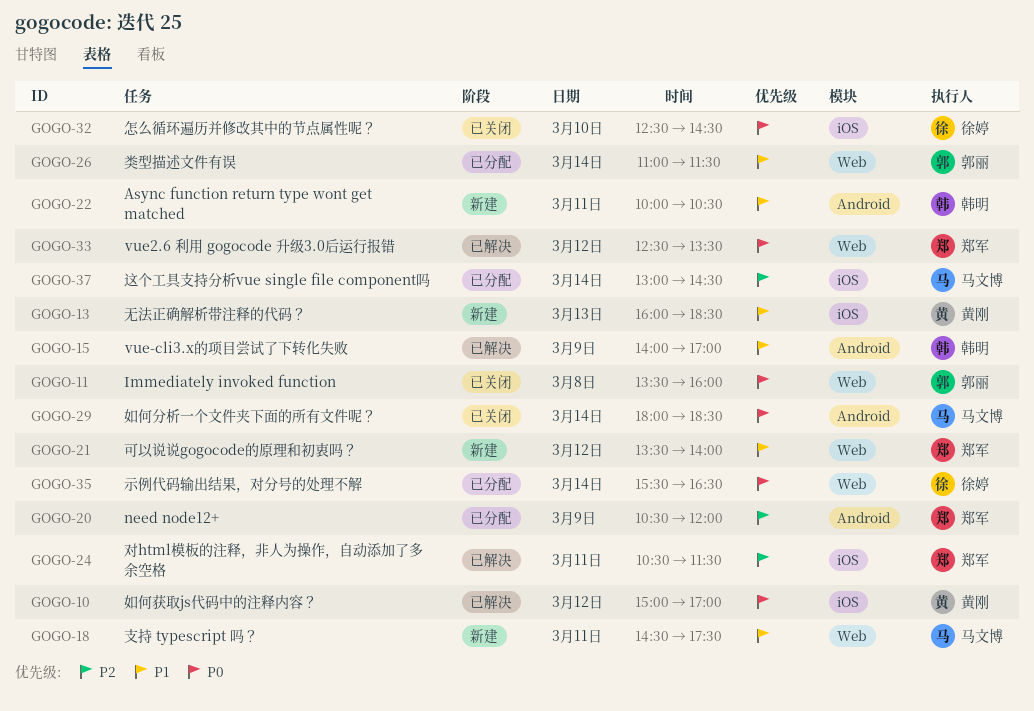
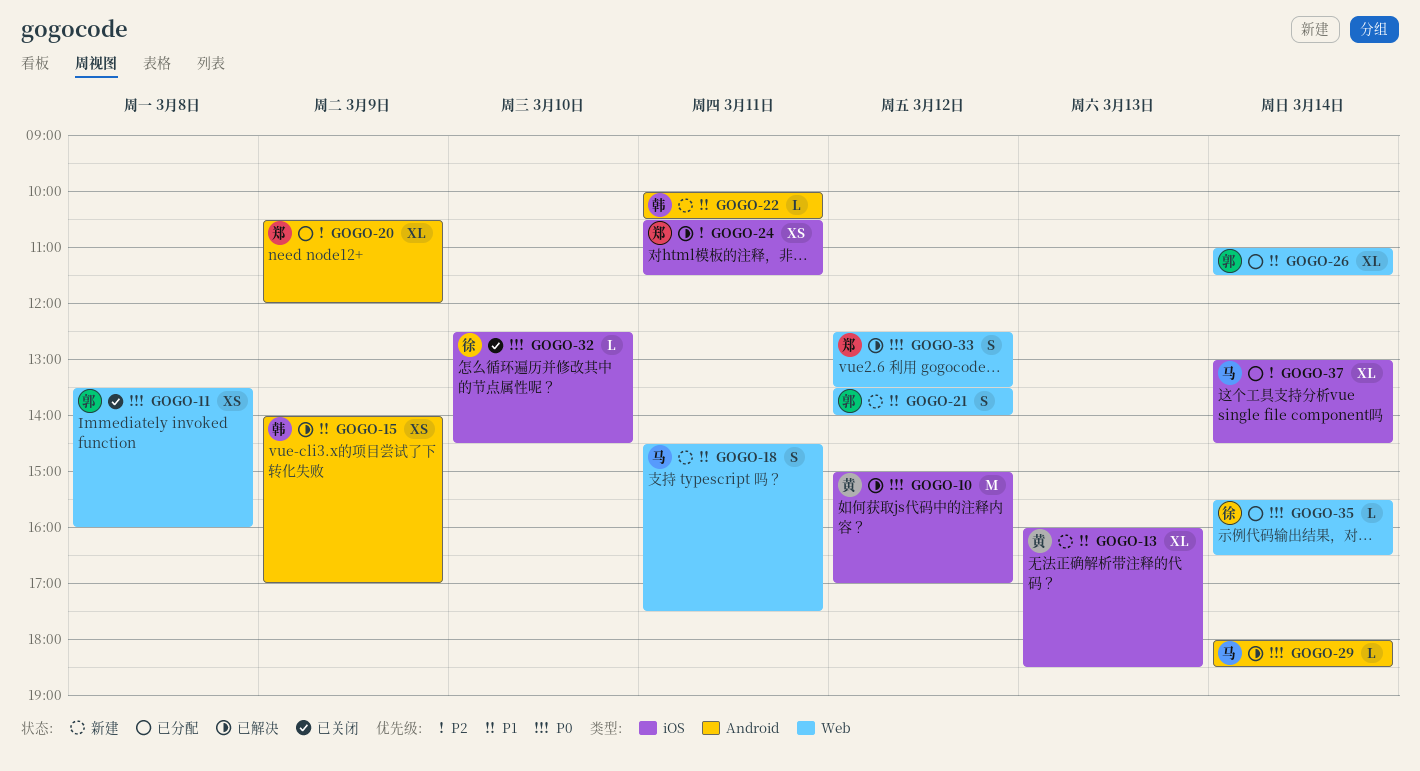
GOGO-21, owner: 郑军 -> 郭丽
GOGO-29, status: 已关闭 -> 已解决

